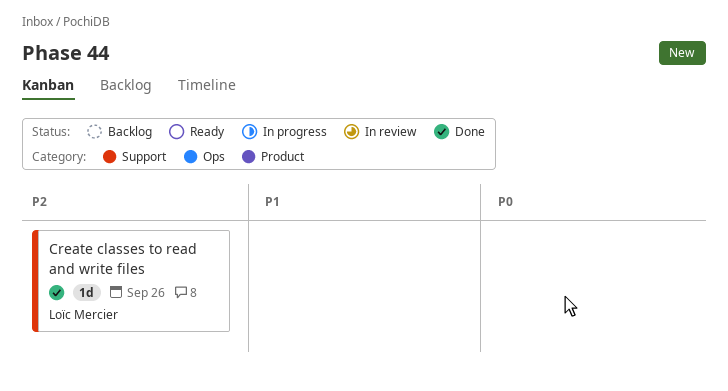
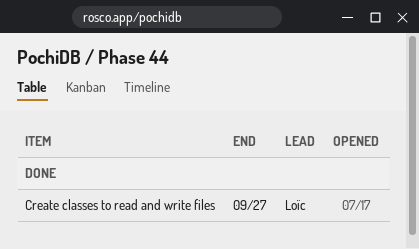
Create classes to read and write files, due: Sep 26 -> Sep 27

